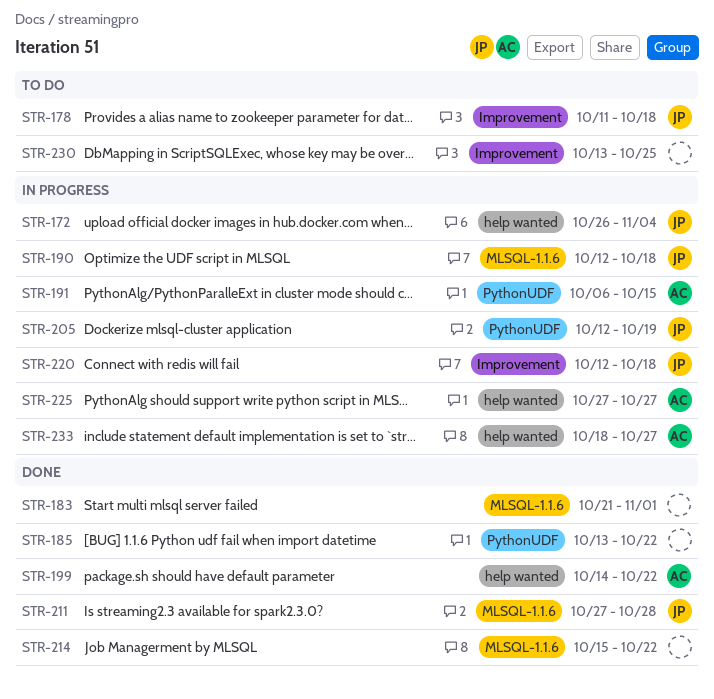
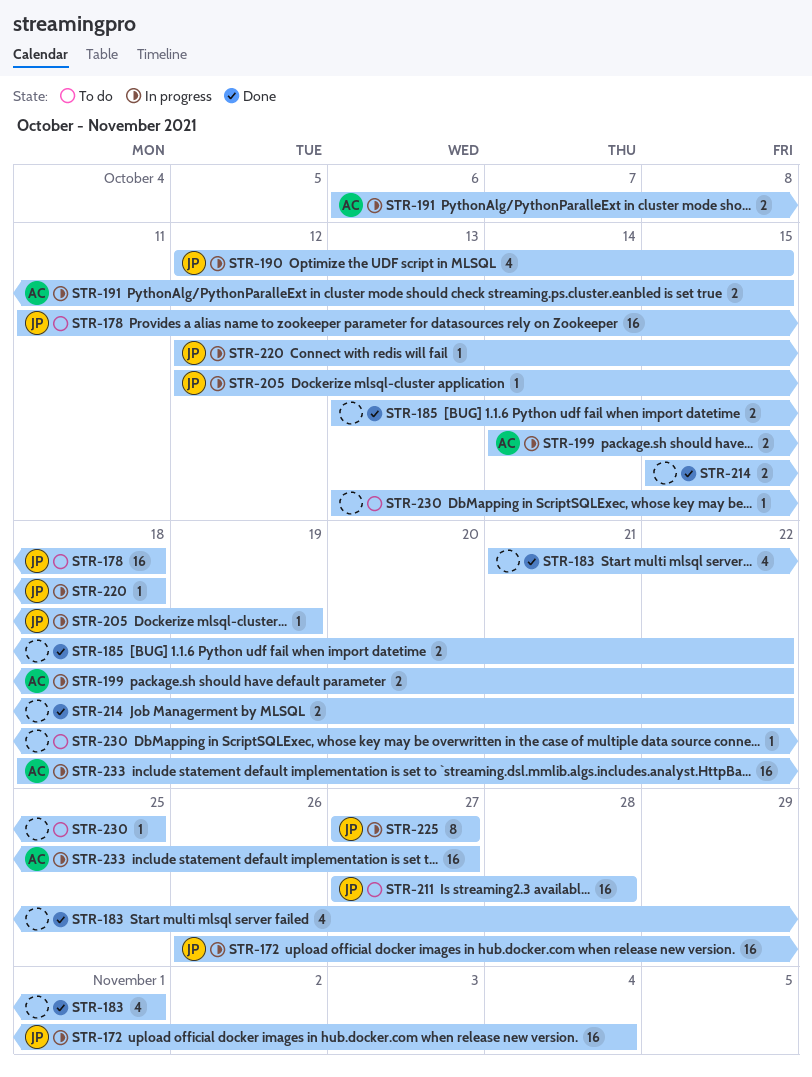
STR-190, due: Oct 18 -> Oct 15
STR-199, status: Done -> In progress
STR-211, status: Done -> To do
STR-225, owner: AC -> JP

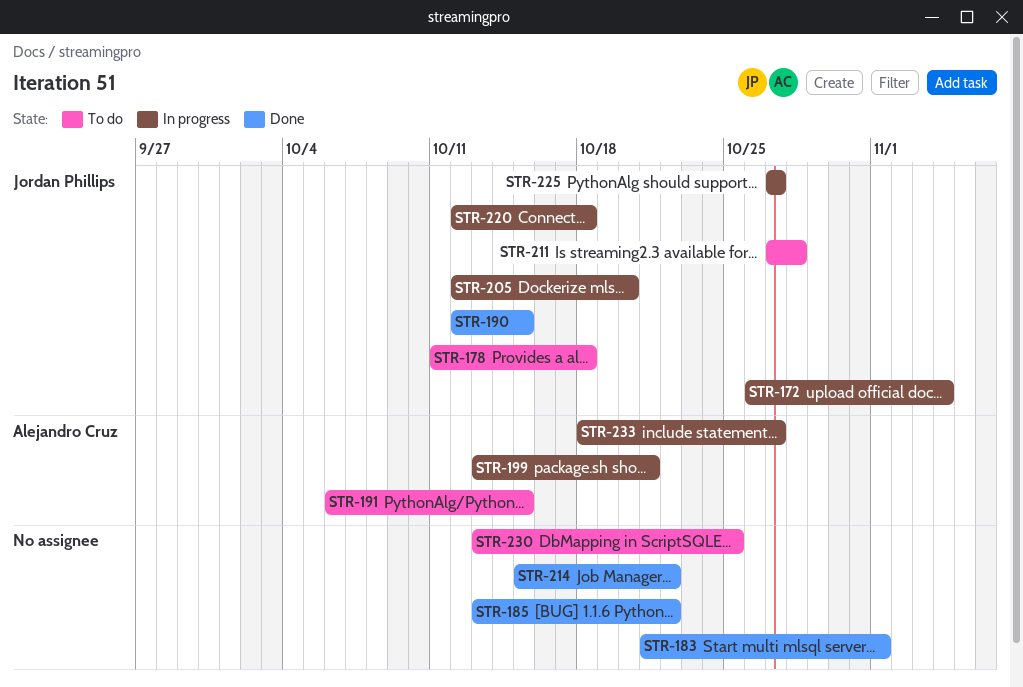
STR-190, status: In progress -> Done
STR-191, status: In progress -> To do
STR-199, start: Oct 14 -> Oct 13
STR-199, due: Oct 22 -> Oct 21
STR-205, due: Oct 19 -> Oct 20

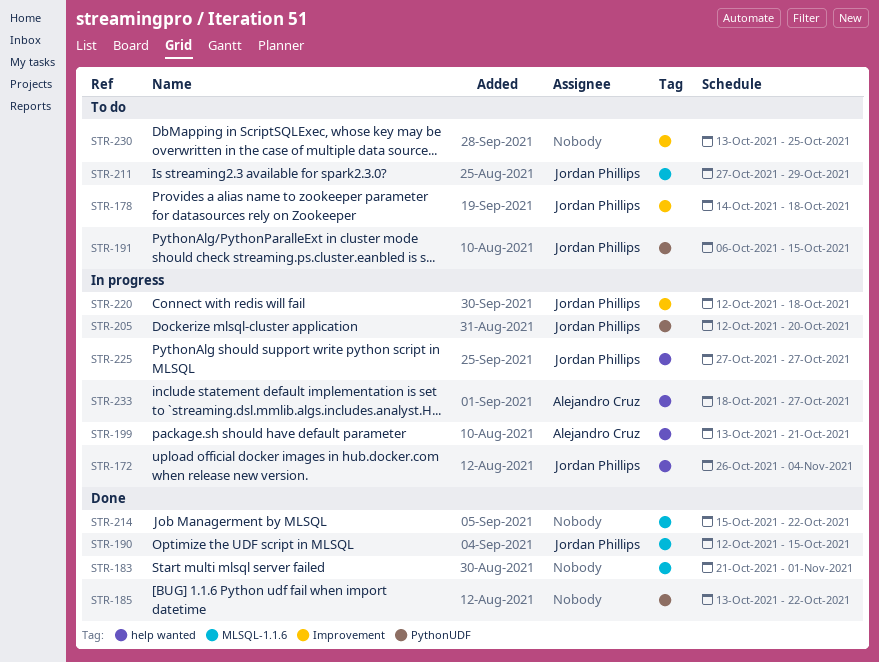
STR-178, start: Oct 11 -> Oct 14
STR-191, owner: Alejandro Cruz -> Jordan Phillips
STR-211, due: Oct 28 -> Oct 29

